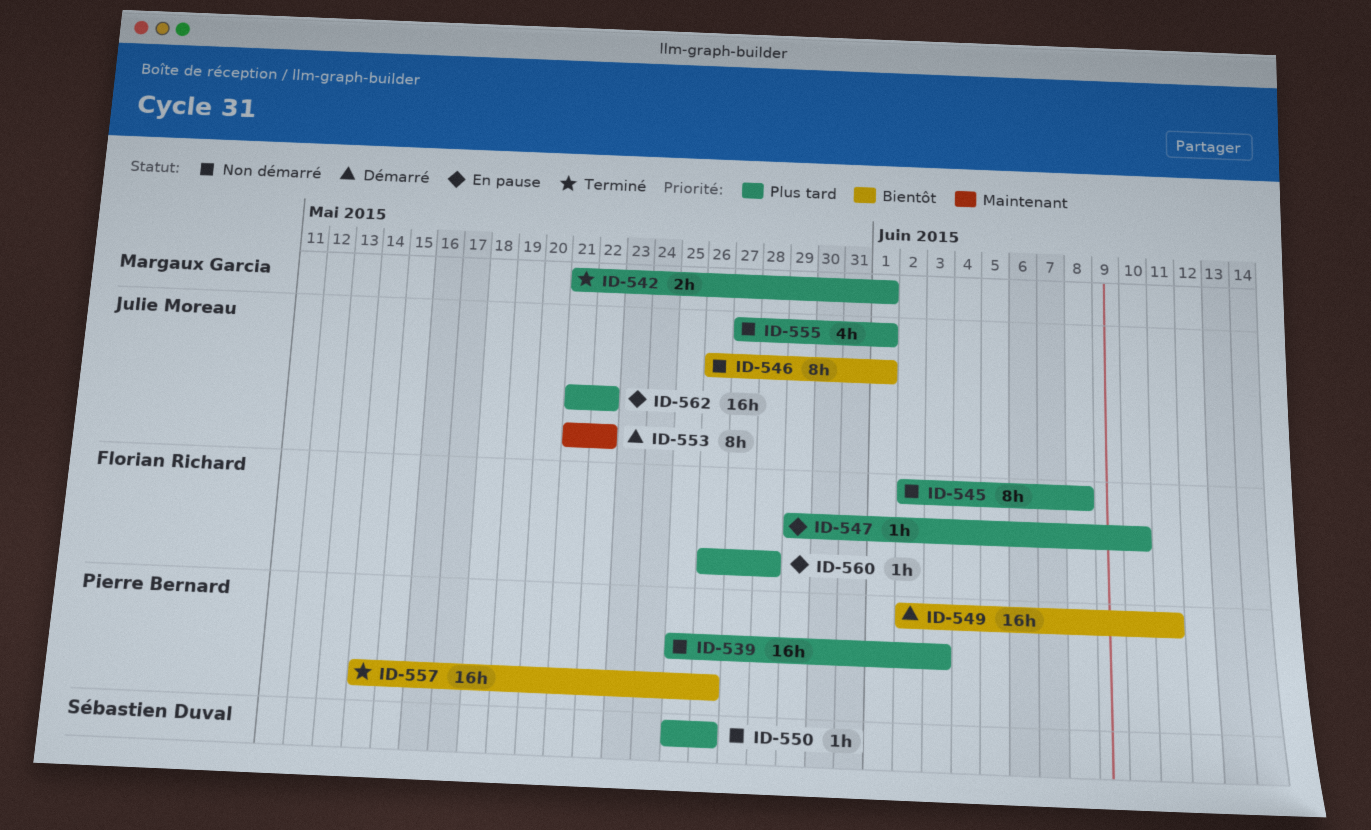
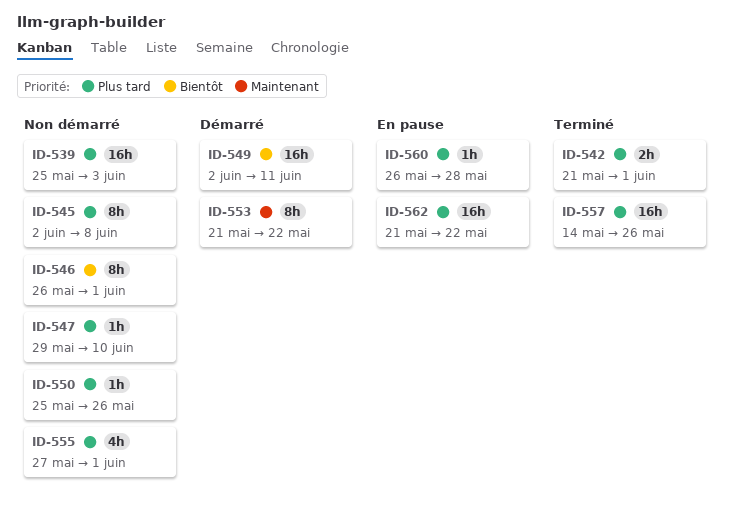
ID-547, status: En pause -> Non démarré
ID-557, priority: Bientôt -> Plus tard

